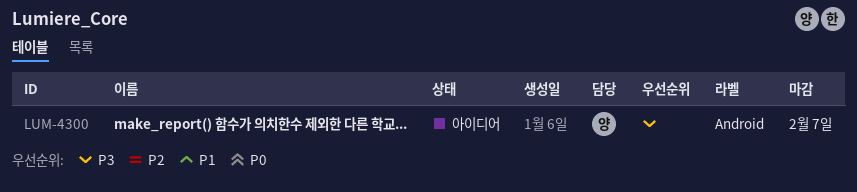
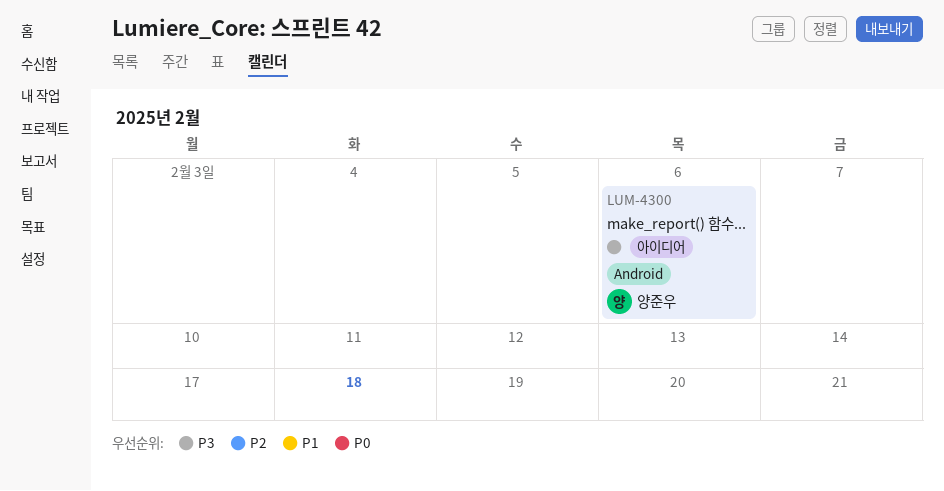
LUM-4300, due: Feb 7 -> Feb 6

